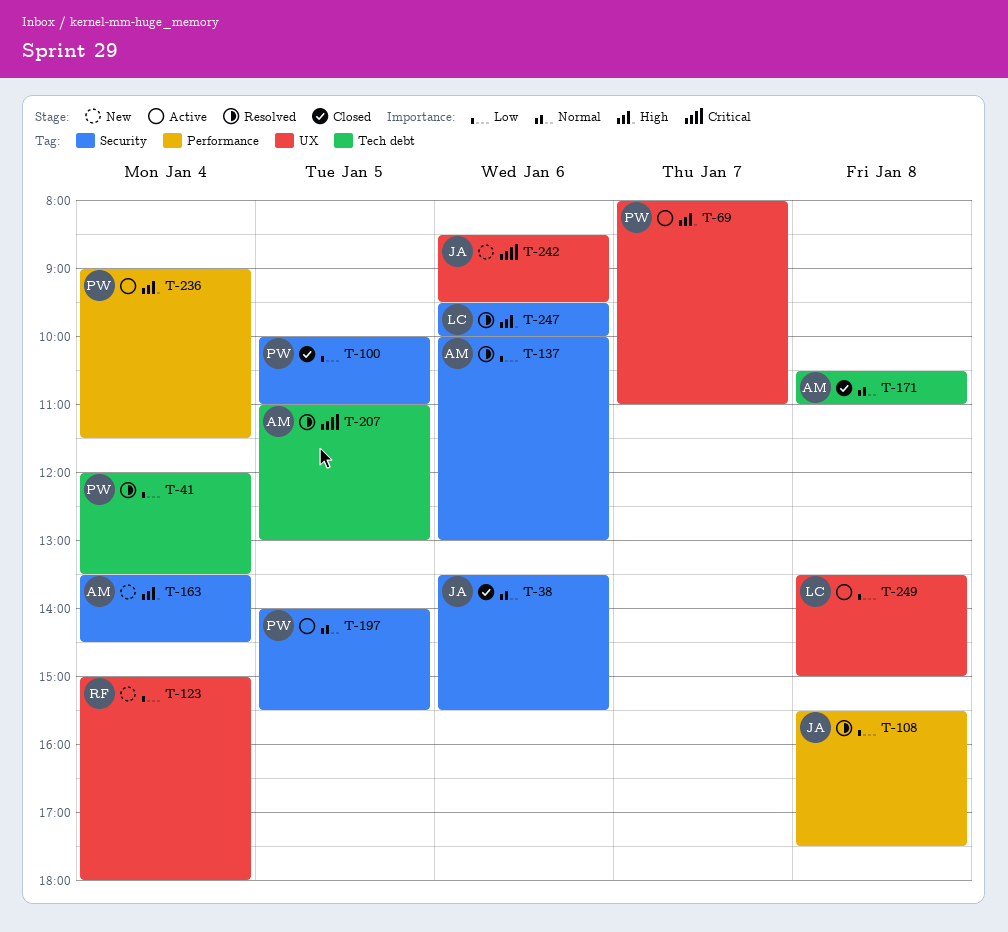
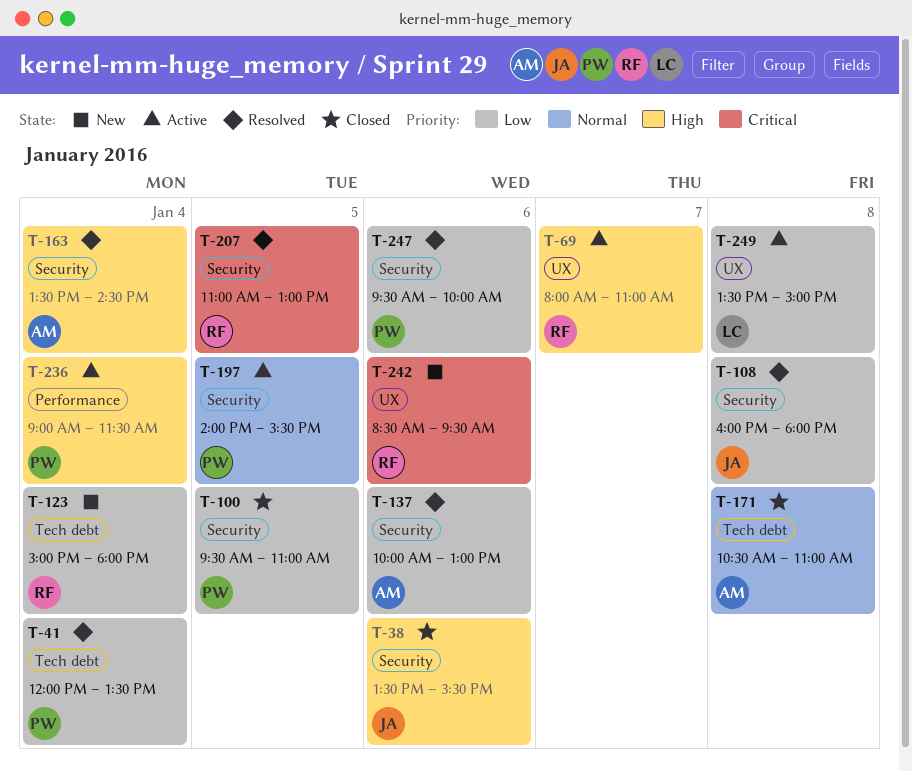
T-38, priority: Normal -> High
T-69, owner: PW -> RF
T-100, begins: 10:00 -> 09:30
T-108, label: Performance -> Security
T-108, begins: 15:30 -> 16:00
T-108, ends: 17:30 -> 18:00
T-123, label: UX -> Tech debt
T-163, status: New -> Resolved
T-207, owner: AM -> RF
T-207, label: Tech debt -> Security
T-242, owner: JA -> RF
T-247, owner: LC -> PW
T-247, priority: High -> Low

